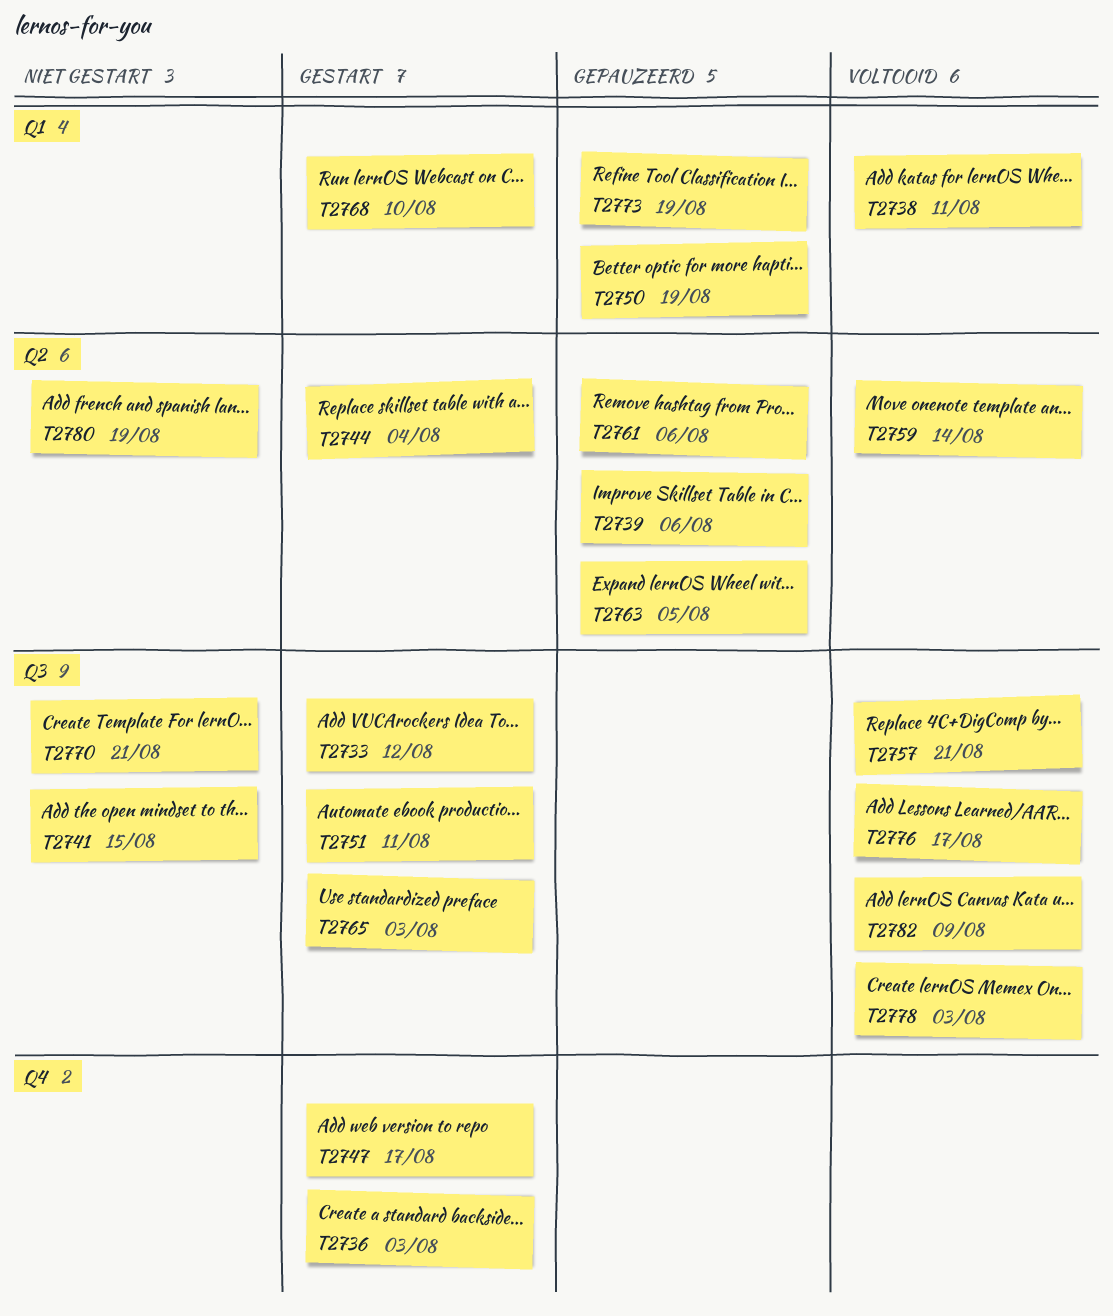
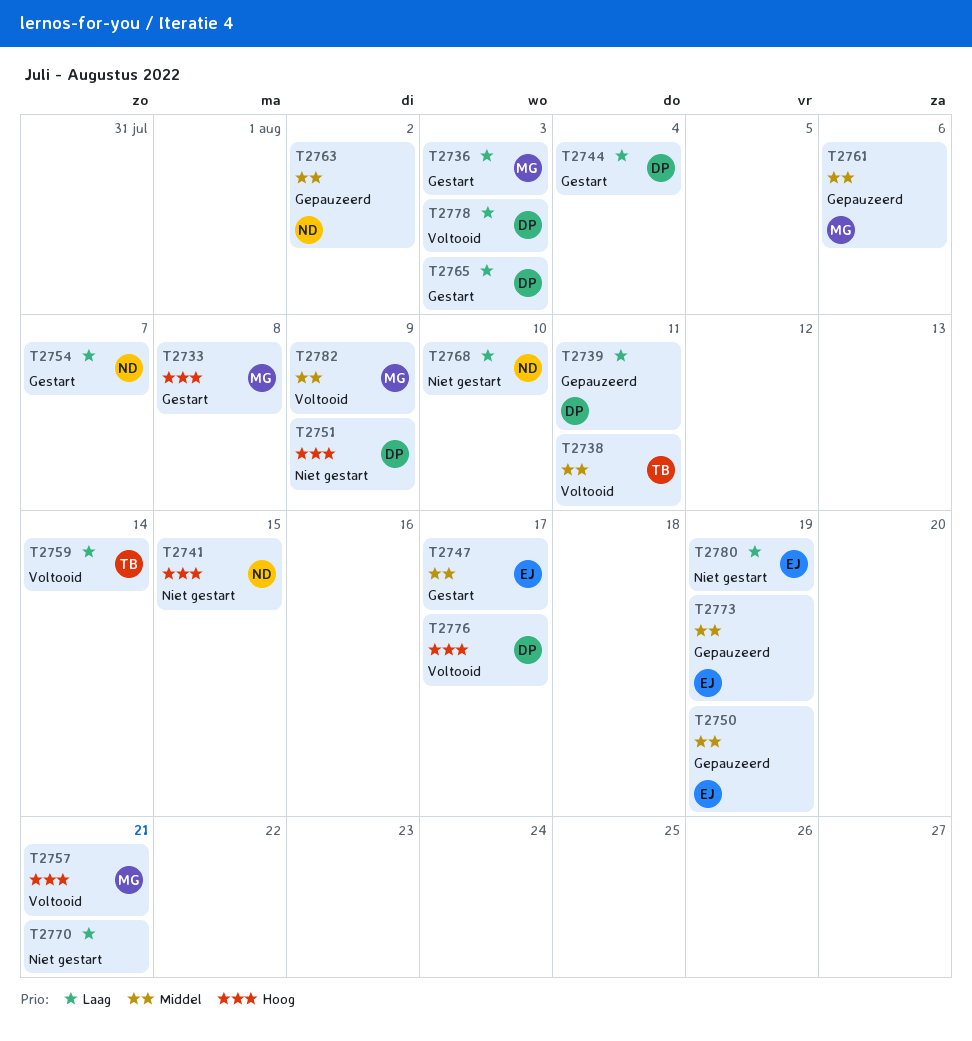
T2733, due: Aug 12 -> Aug 8
T2739, due: Aug 6 -> Aug 11
T2751, status: Gestart -> Niet gestart
T2751, due: Aug 11 -> Aug 9
T2754: none -> present
T2763, due: Aug 5 -> Aug 2
T2768, status: Gestart -> Niet gestart

